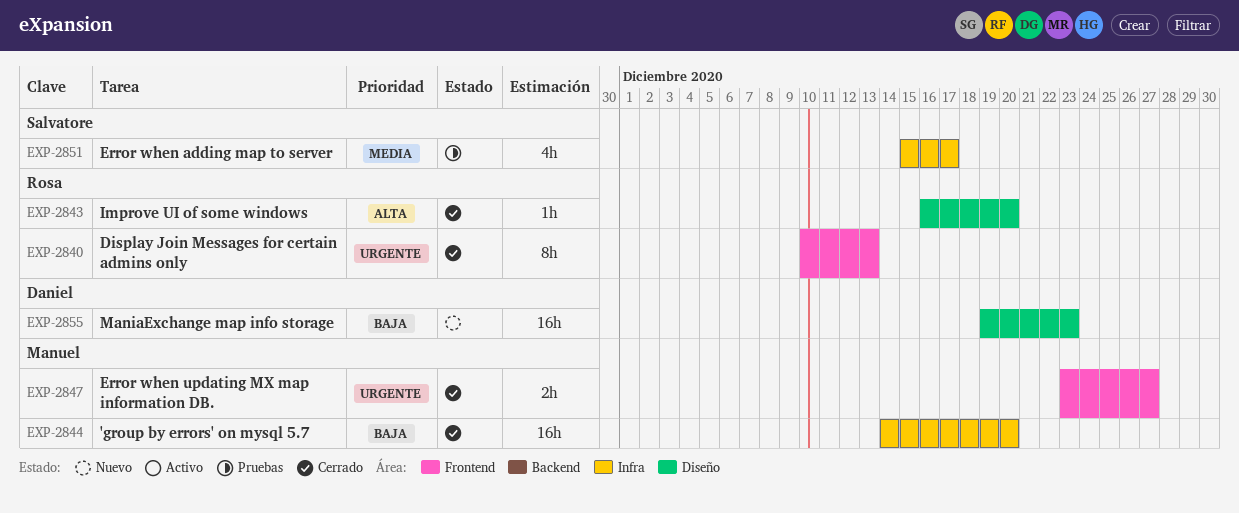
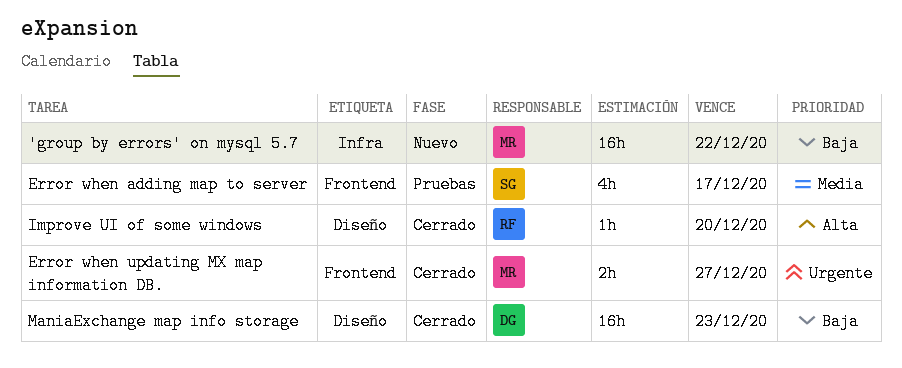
'group by errors' on mysql 5.7, status: Cerrado -> Nuevo
'group by errors' on mysql 5.7, due: Dec 20 -> Dec 22
Display Join Messages for certain admins only: present -> none
Error when adding map to server, label: Infra -> Frontend
ManiaExchange map info storage, status: Nuevo -> Cerrado

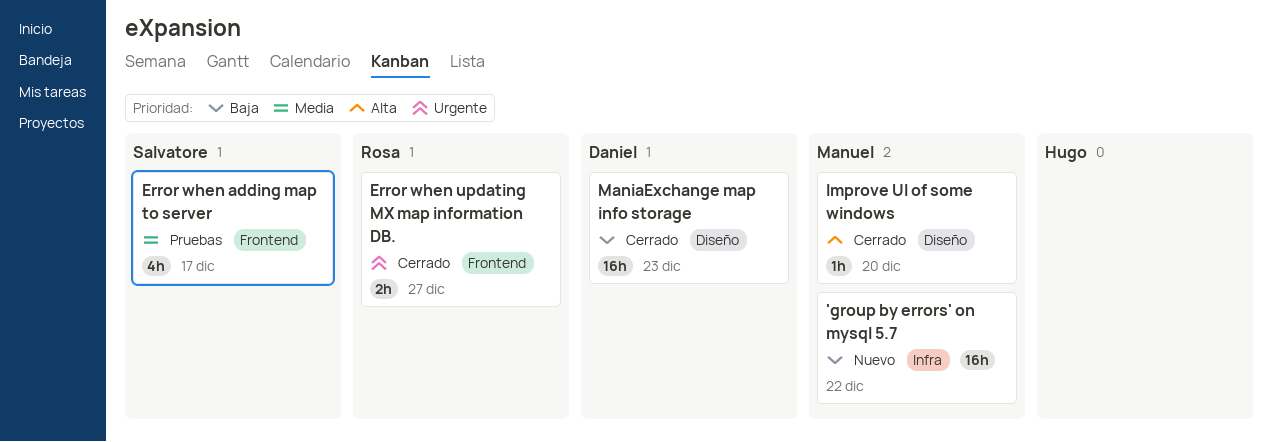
Error when updating MX map information DB., owner: Manuel -> Rosa
Improve UI of some windows, owner: Rosa -> Manuel

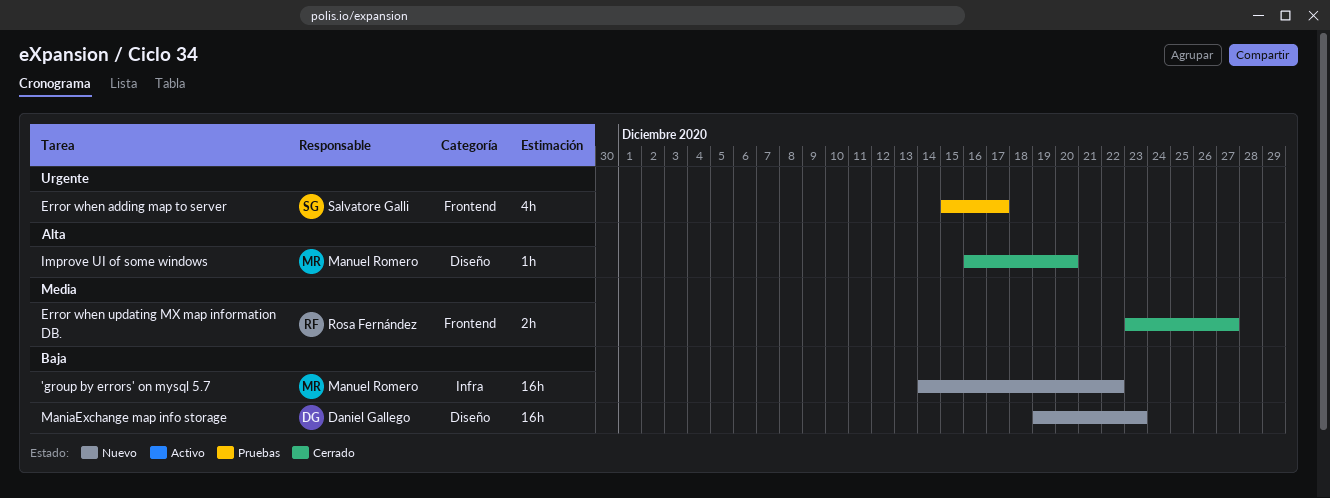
Error when adding map to server, priority: Media -> Urgente
Error when updating MX map information DB., priority: Urgente -> Media
ManiaExchange map info storage, status: Cerrado -> Nuevo

